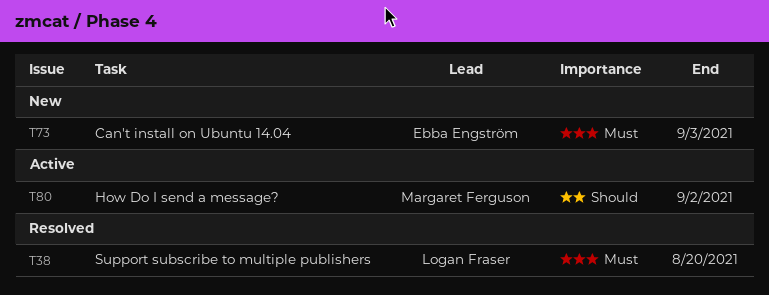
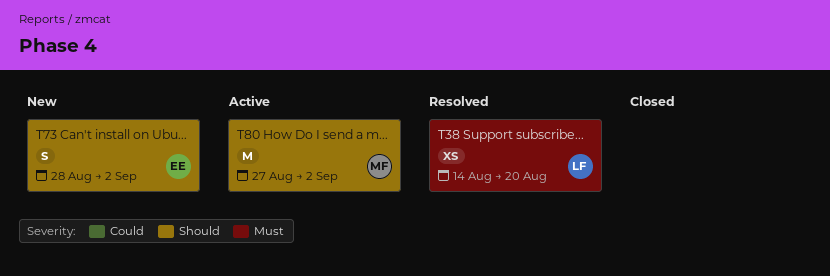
T73, priority: Must -> Should
T73, due: Sep 3 -> Sep 2

